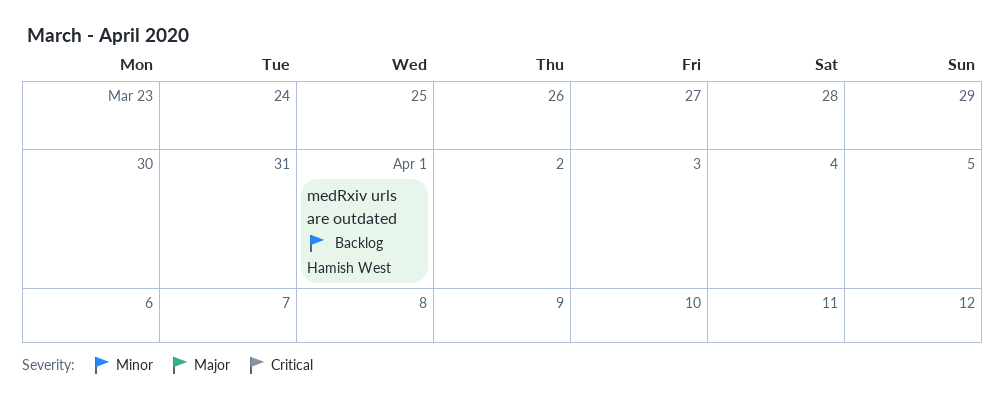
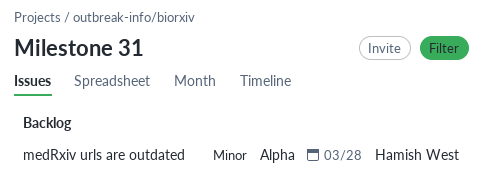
medRxiv urls are outdated, due: Apr 1 -> Mar 28

